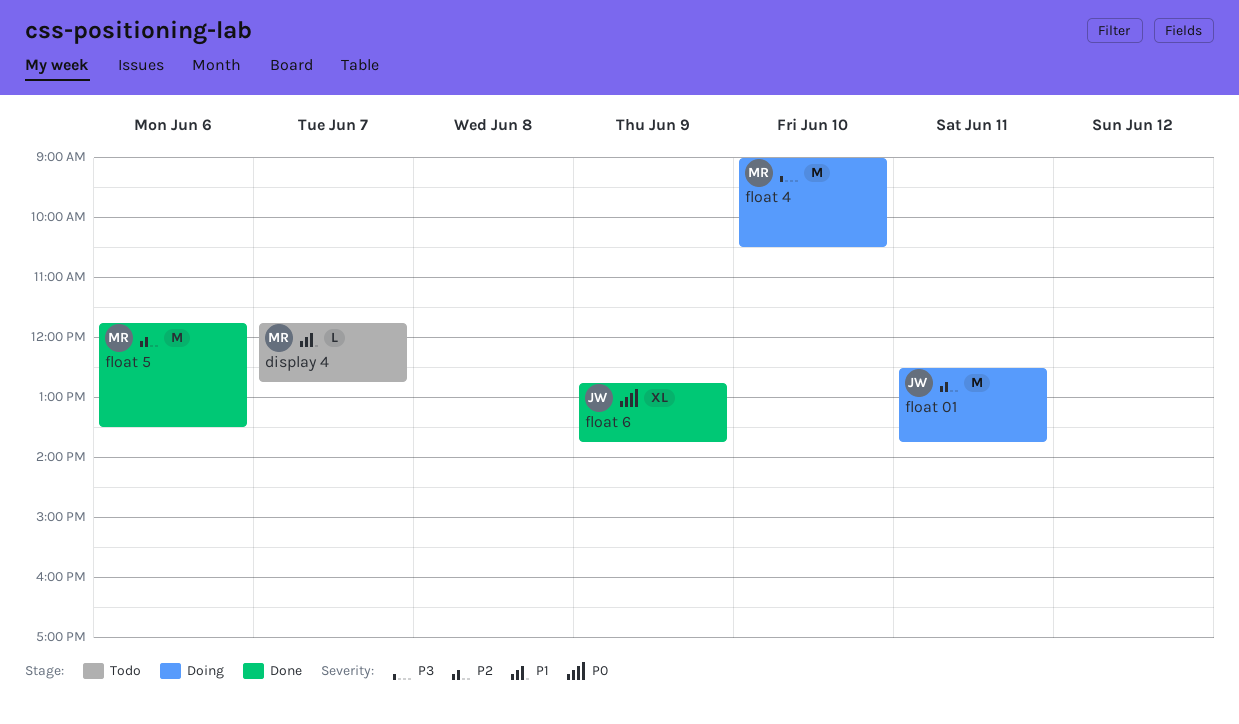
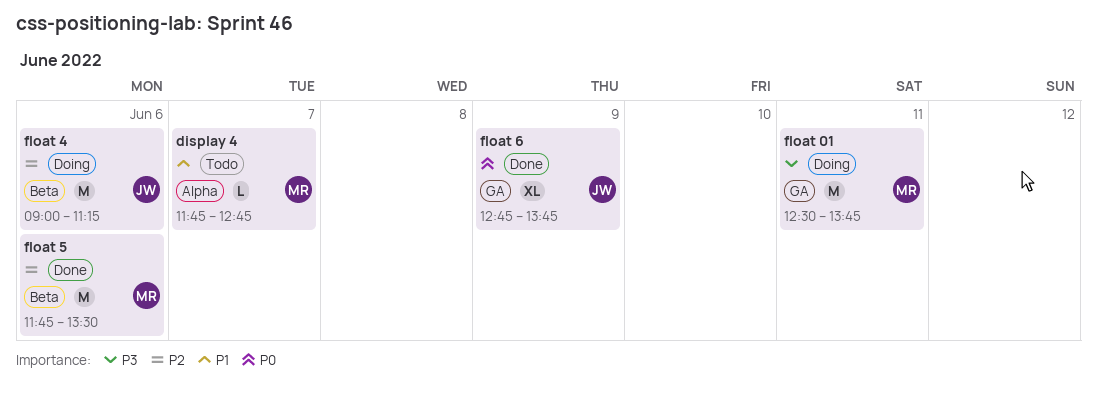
float 01, owner: JW -> MR
float 01, priority: P2 -> P3
float 4, owner: MR -> JW
float 4, priority: P3 -> P2
float 4, day: Jun 10 -> Jun 6
float 4, ends: 10:30 -> 11:15

